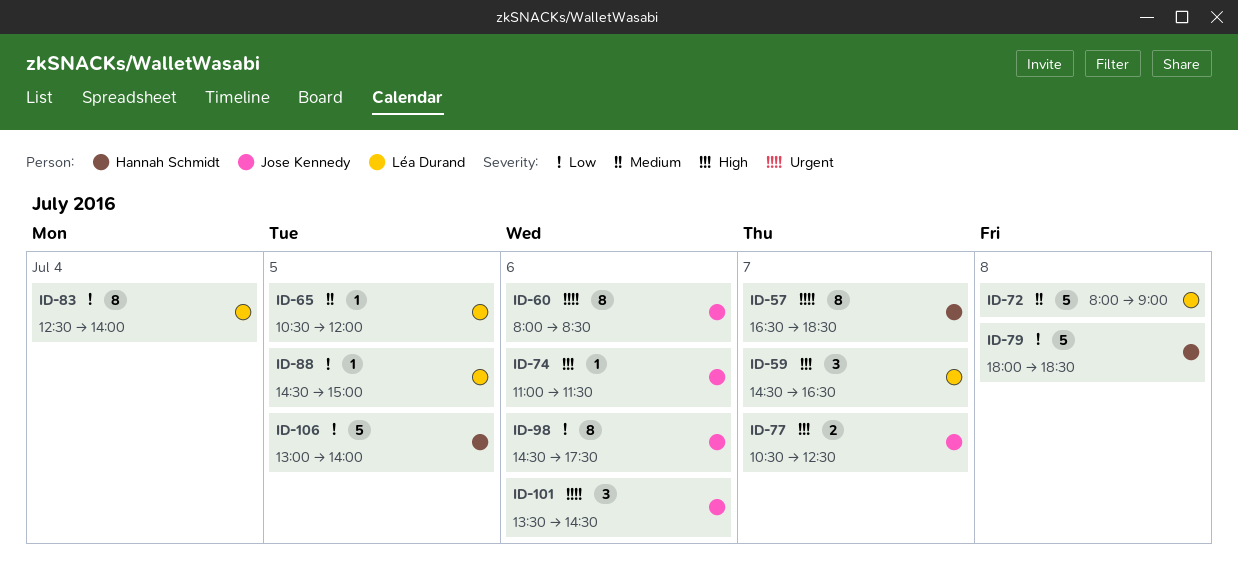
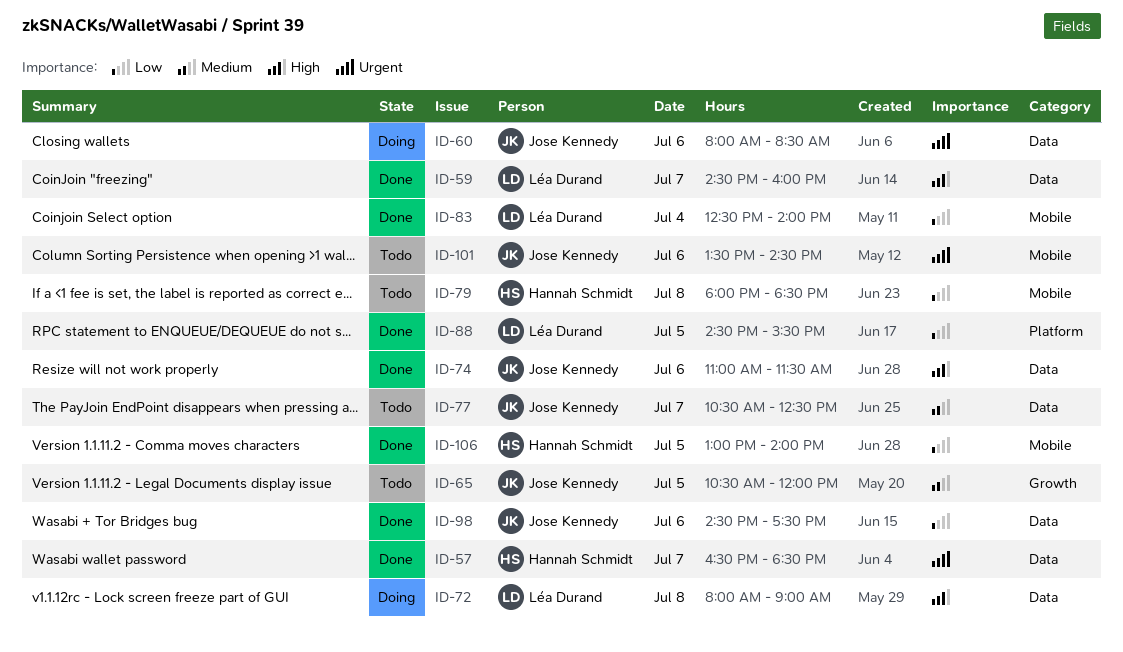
ID-59, ends: 16:30 -> 16:00
ID-65, owner: Léa Durand -> Jose Kennedy
ID-72, priority: Medium -> High
ID-77, priority: High -> Medium
ID-88, ends: 15:00 -> 15:30

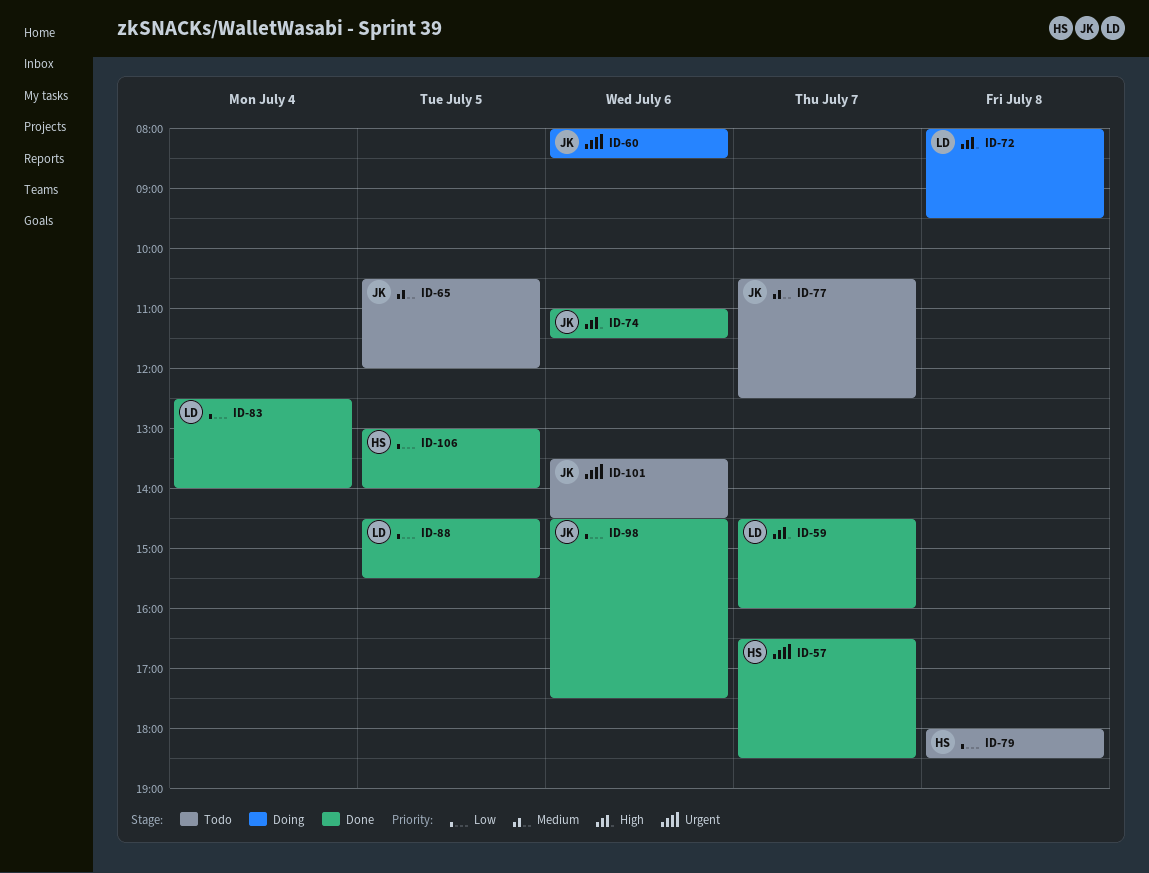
ID-72, ends: 09:00 -> 09:30

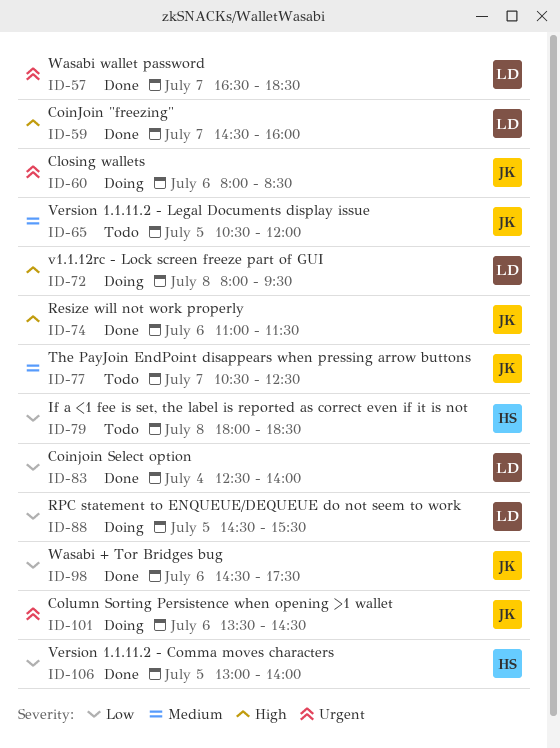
ID-57, owner: HS -> LD
ID-88, status: Done -> Doing
ID-101, status: Todo -> Doing

